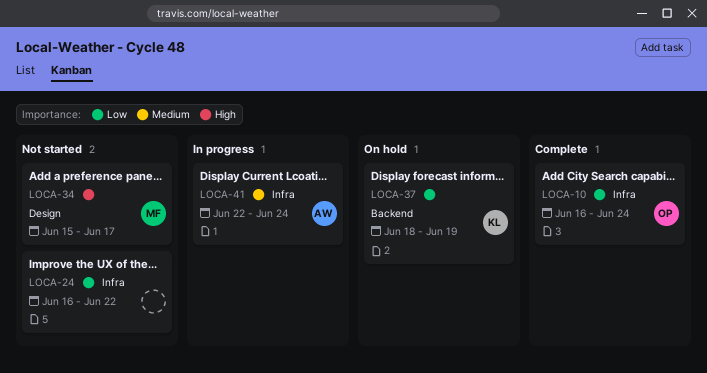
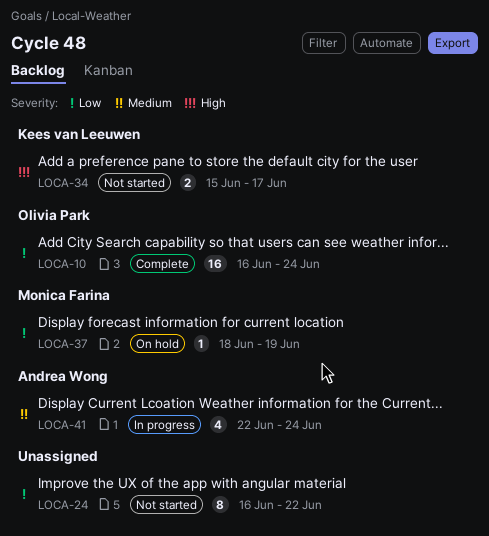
LOCA-34, owner: Monica Farina -> Kees van Leeuwen
LOCA-37, owner: Kees van Leeuwen -> Monica Farina

